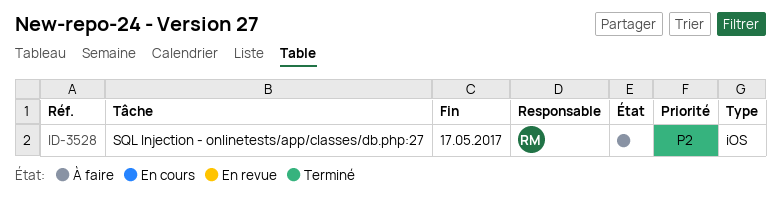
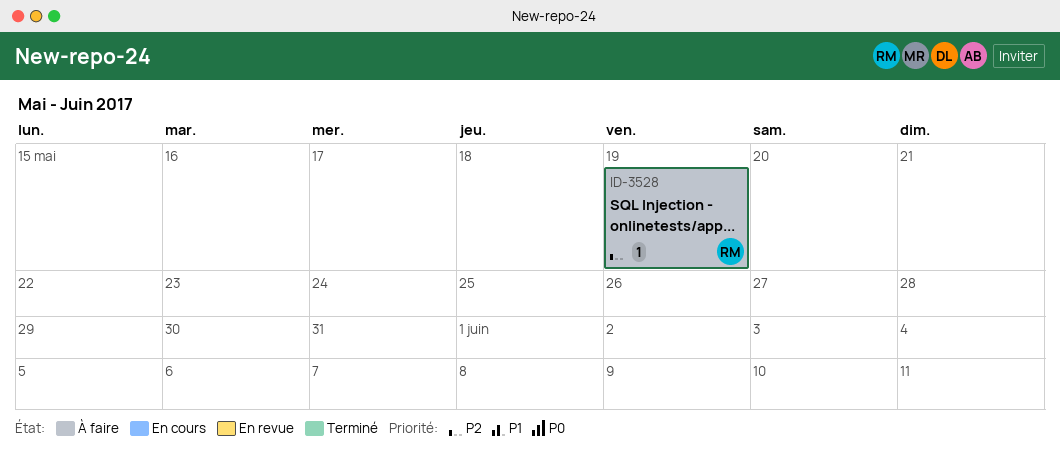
ID-3528, due: May 17 -> May 19

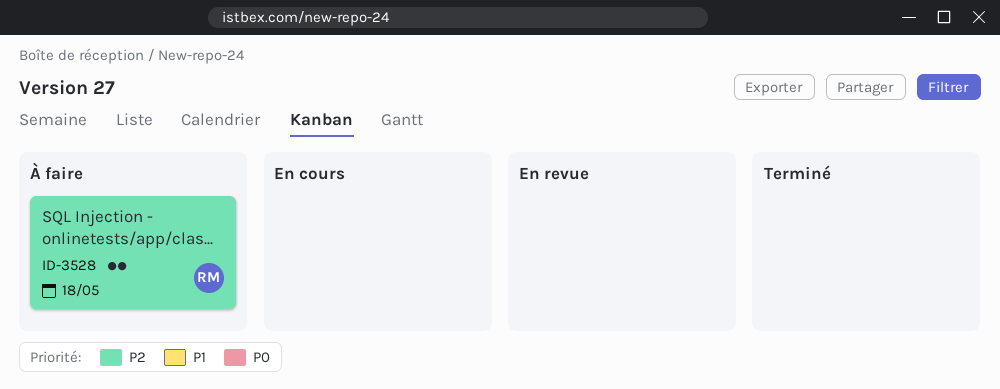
ID-3528, estimate: 1 -> 2
ID-3528, due: May 19 -> May 18

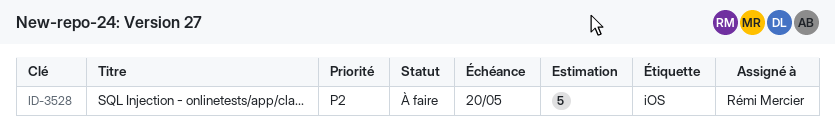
ID-3528, estimate: 2 -> 5
ID-3528, due: May 18 -> May 20

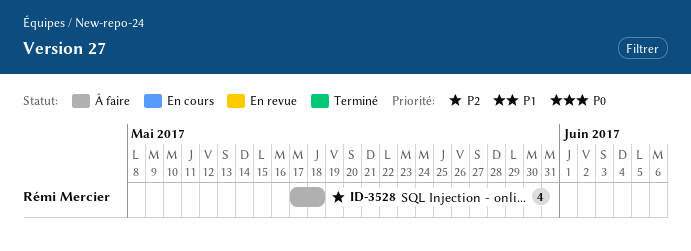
ID-3528, estimate: 5 -> 4
ID-3528, due: May 20 -> May 18

